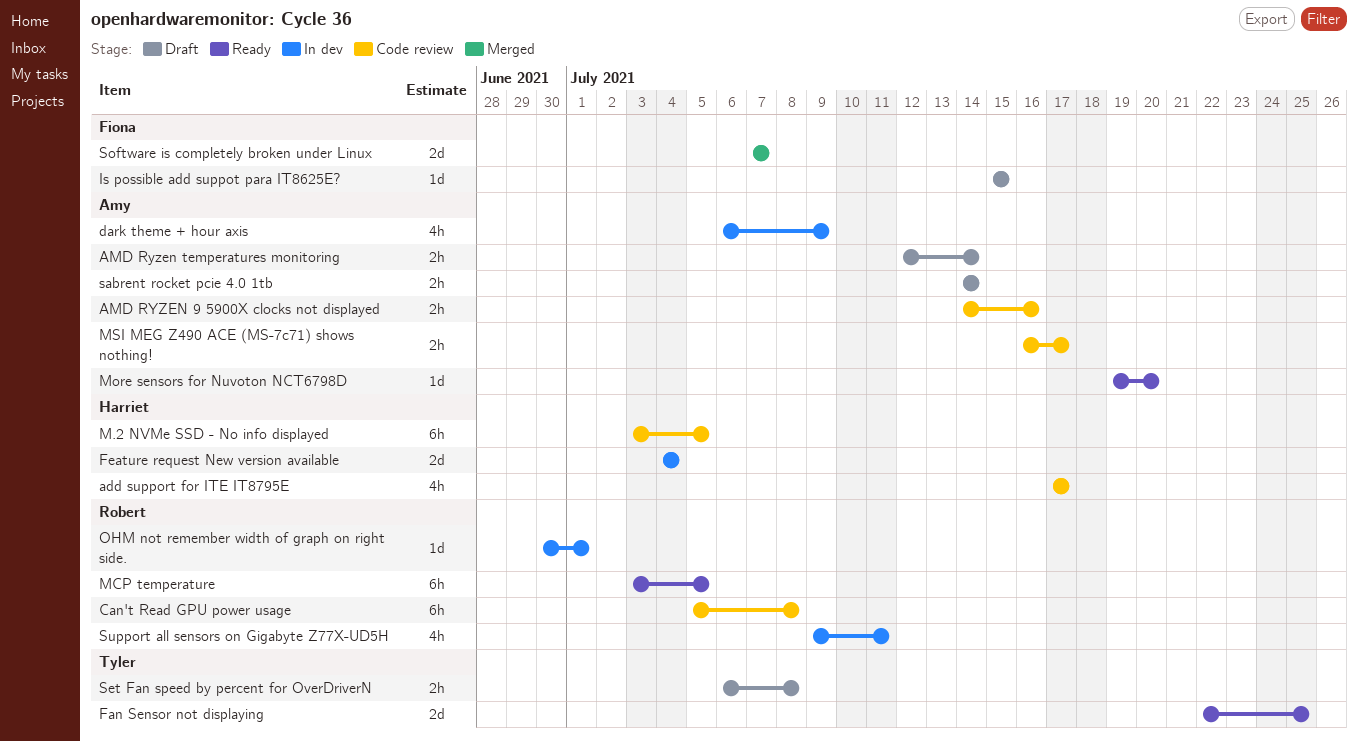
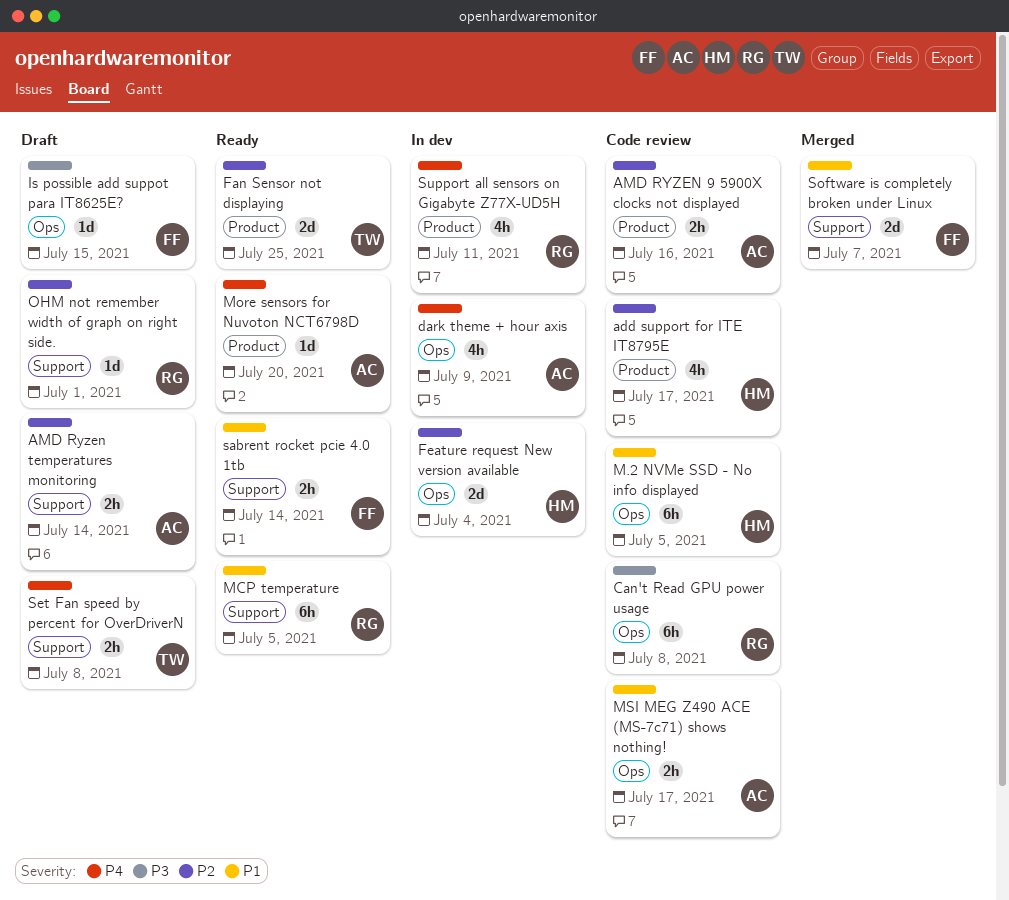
OHM not remember width of graph on right side., status: In dev -> Draft
sabrent rocket pcie 4.0 1tb, status: Draft -> Ready
sabrent rocket pcie 4.0 1tb, owner: Amy -> Fiona

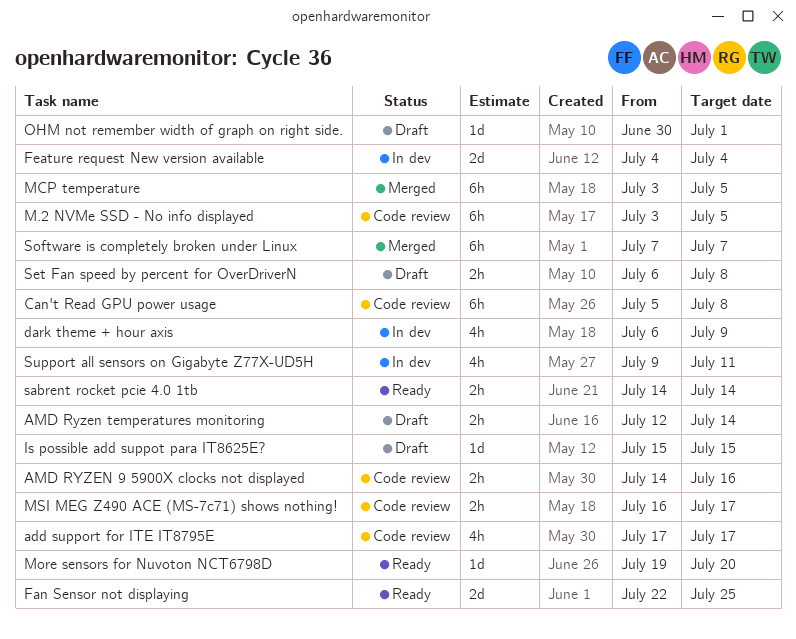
MCP temperature, status: Ready -> Merged
Software is completely broken under Linux, estimate: 2d -> 6h

